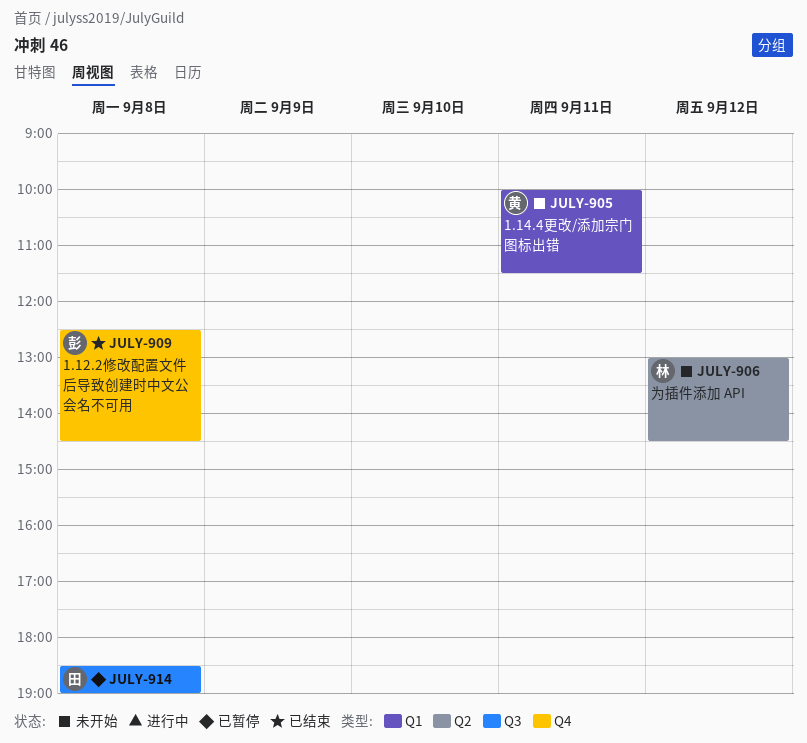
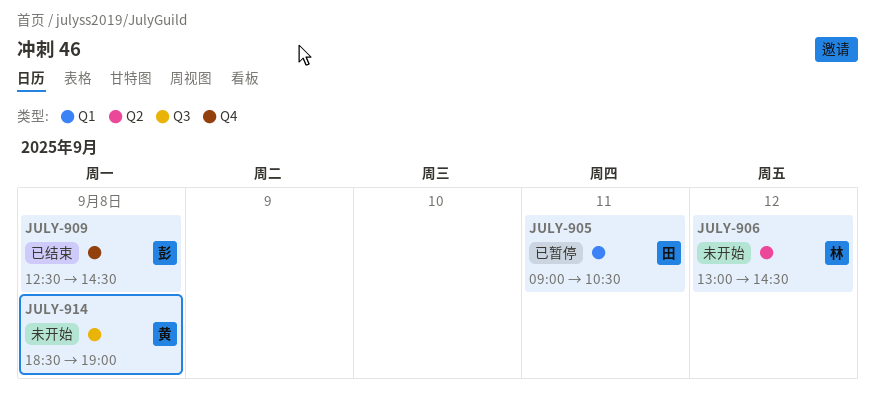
JULY-905, status: 未开始 -> 已暂停
JULY-905, owner: 黄 -> 田
JULY-905, begins: 10:00 -> 09:00
JULY-905, ends: 11:30 -> 10:30
JULY-914, status: 已暂停 -> 未开始
JULY-914, owner: 田 -> 黄

